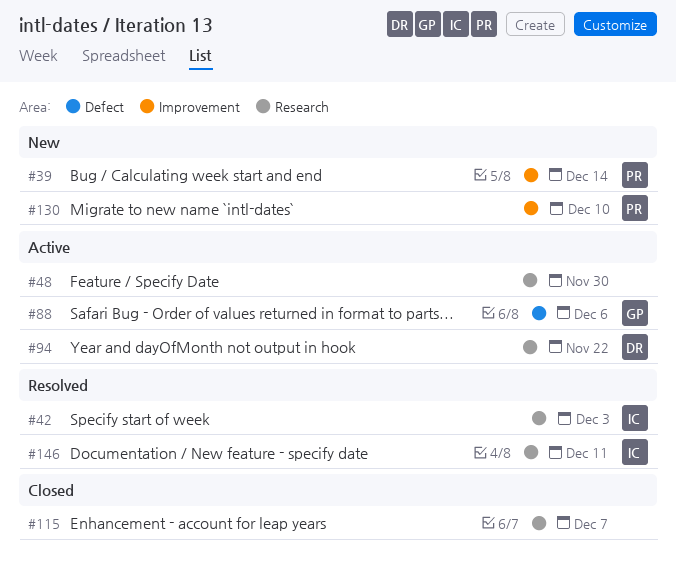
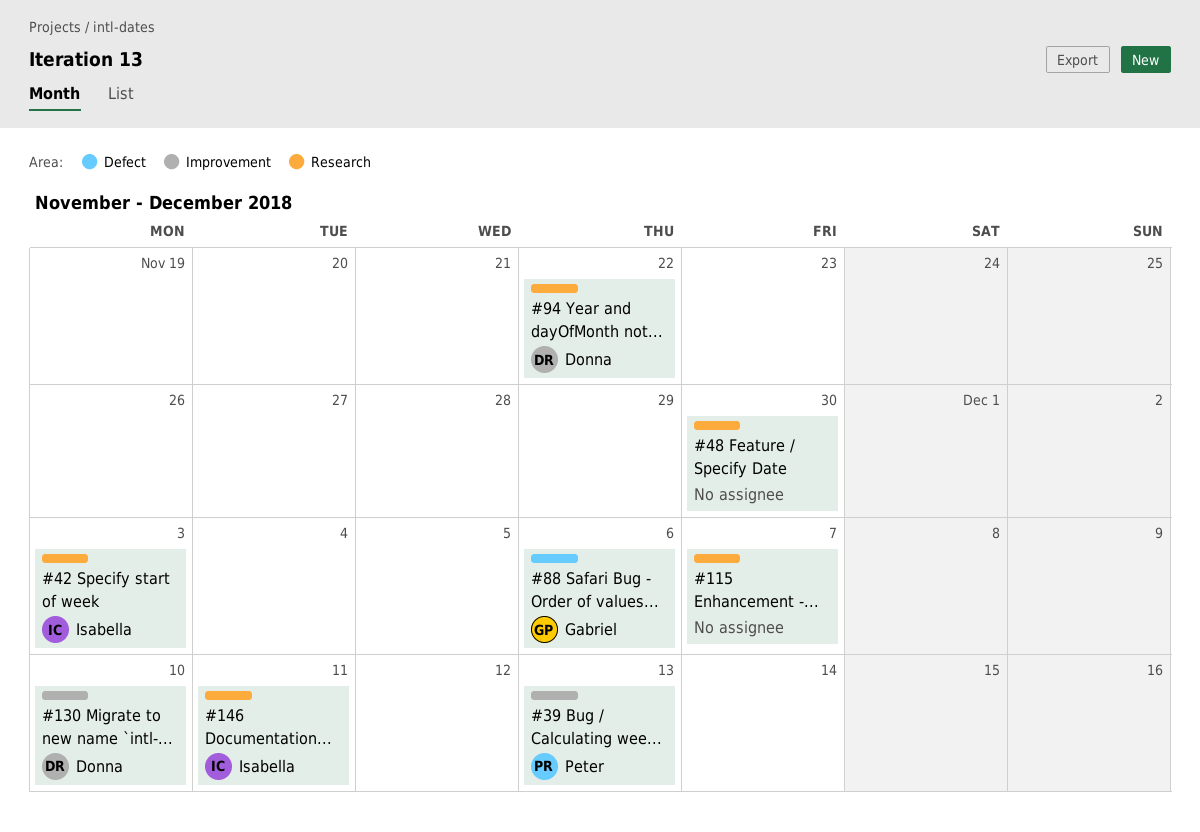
#39, due: Dec 14 -> Dec 13
#130, owner: Peter -> Donna

